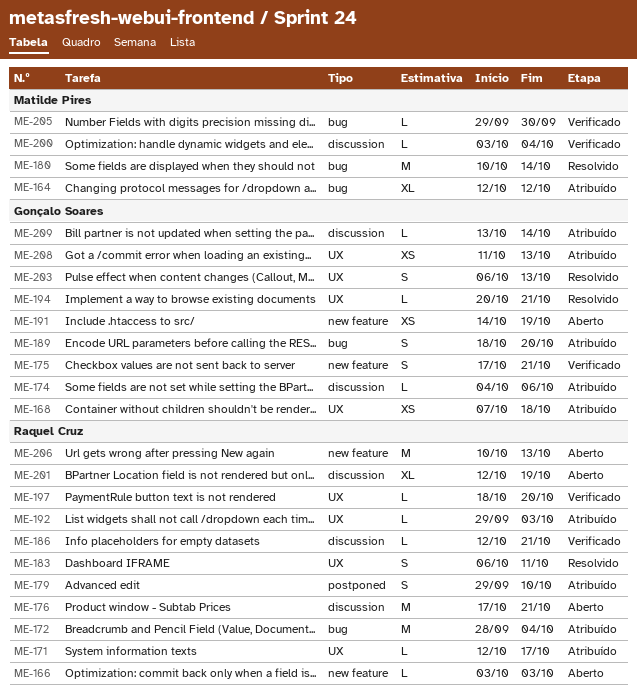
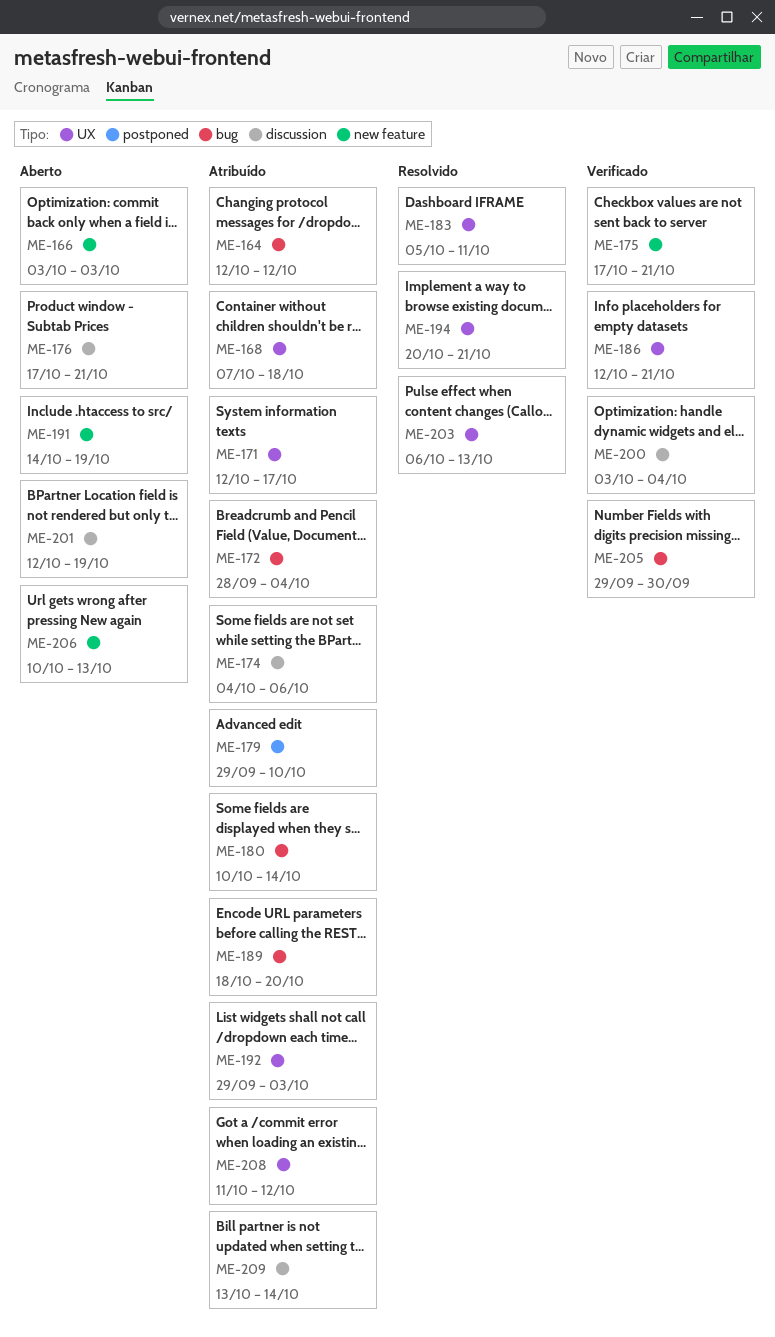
ME-180, status: Resolvido -> Atribuído
ME-183, start: Oct 6 -> Oct 5
ME-186, label: discussion -> UX
ME-197: present -> none
ME-208, due: Oct 13 -> Oct 12

